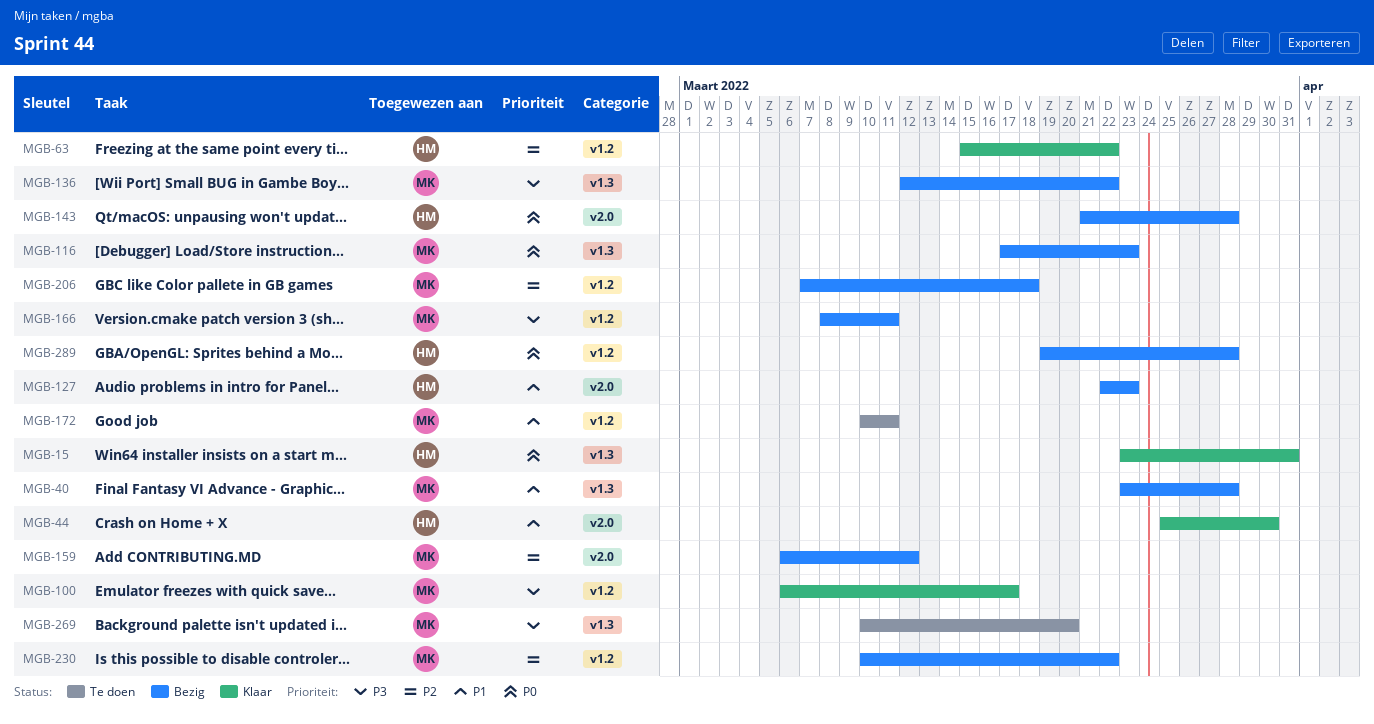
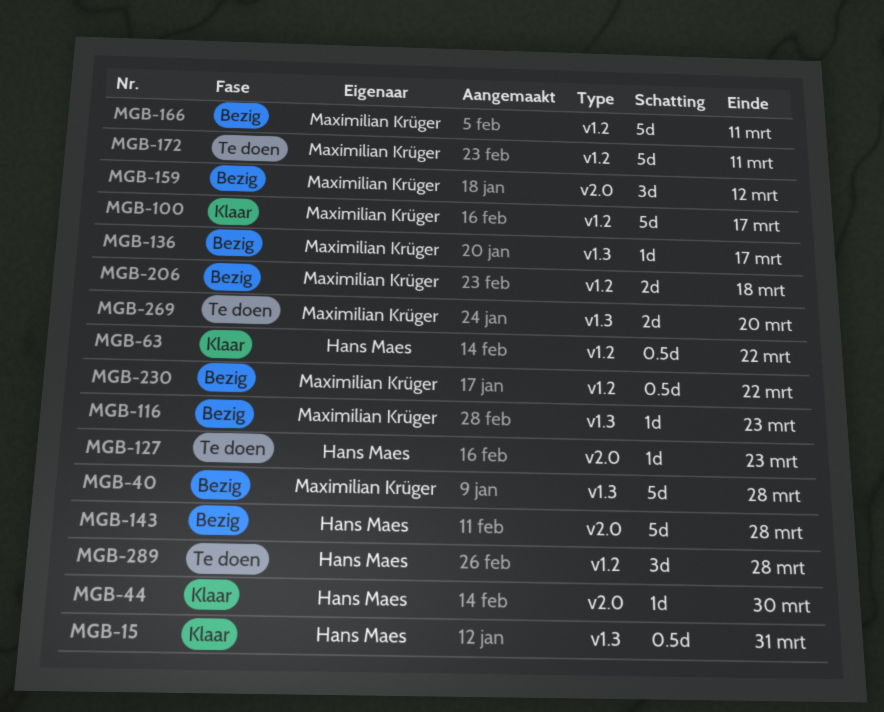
MGB-127, status: Bezig -> Te doen
MGB-136, due: Mar 22 -> Mar 17
MGB-289, status: Bezig -> Te doen

